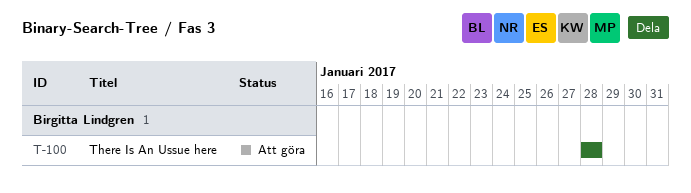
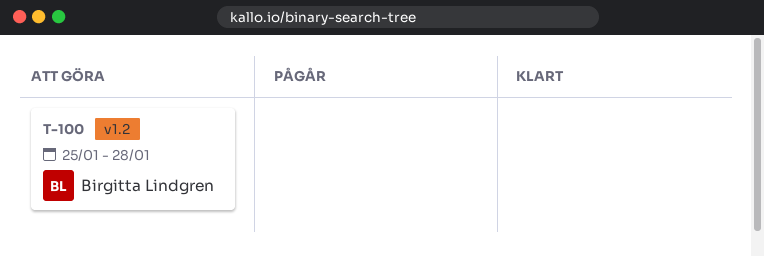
T-100, start: Jan 28 -> Jan 25

